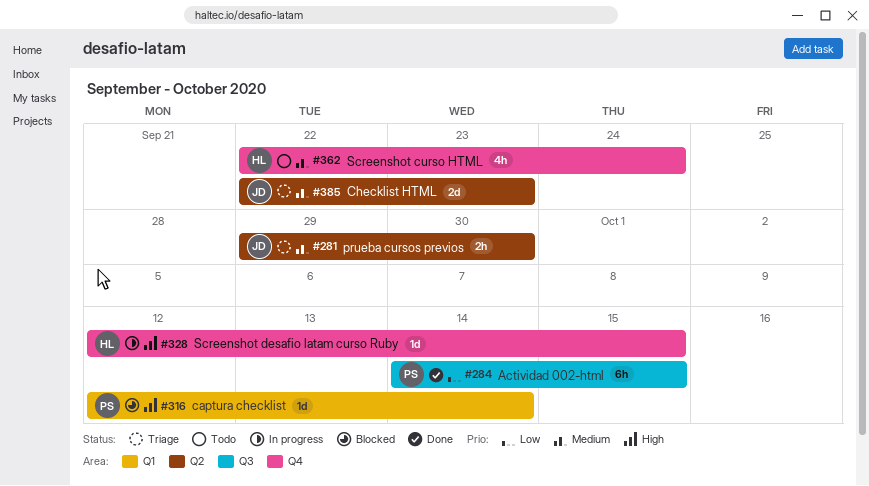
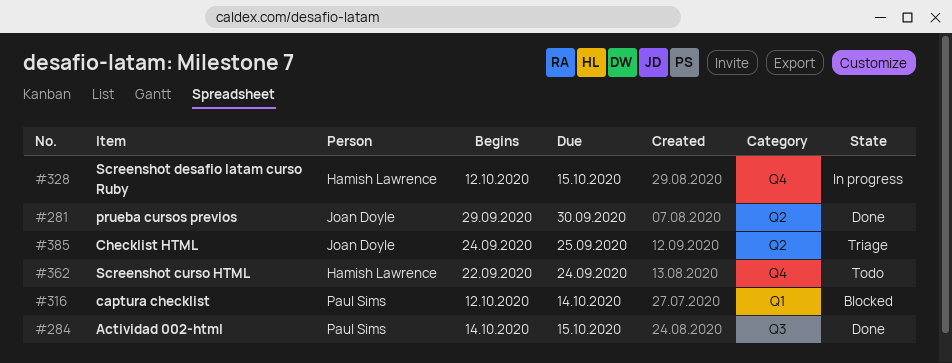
#281, status: Triage -> Done
#385, start: Sep 22 -> Sep 24
#385, due: Sep 23 -> Sep 25

